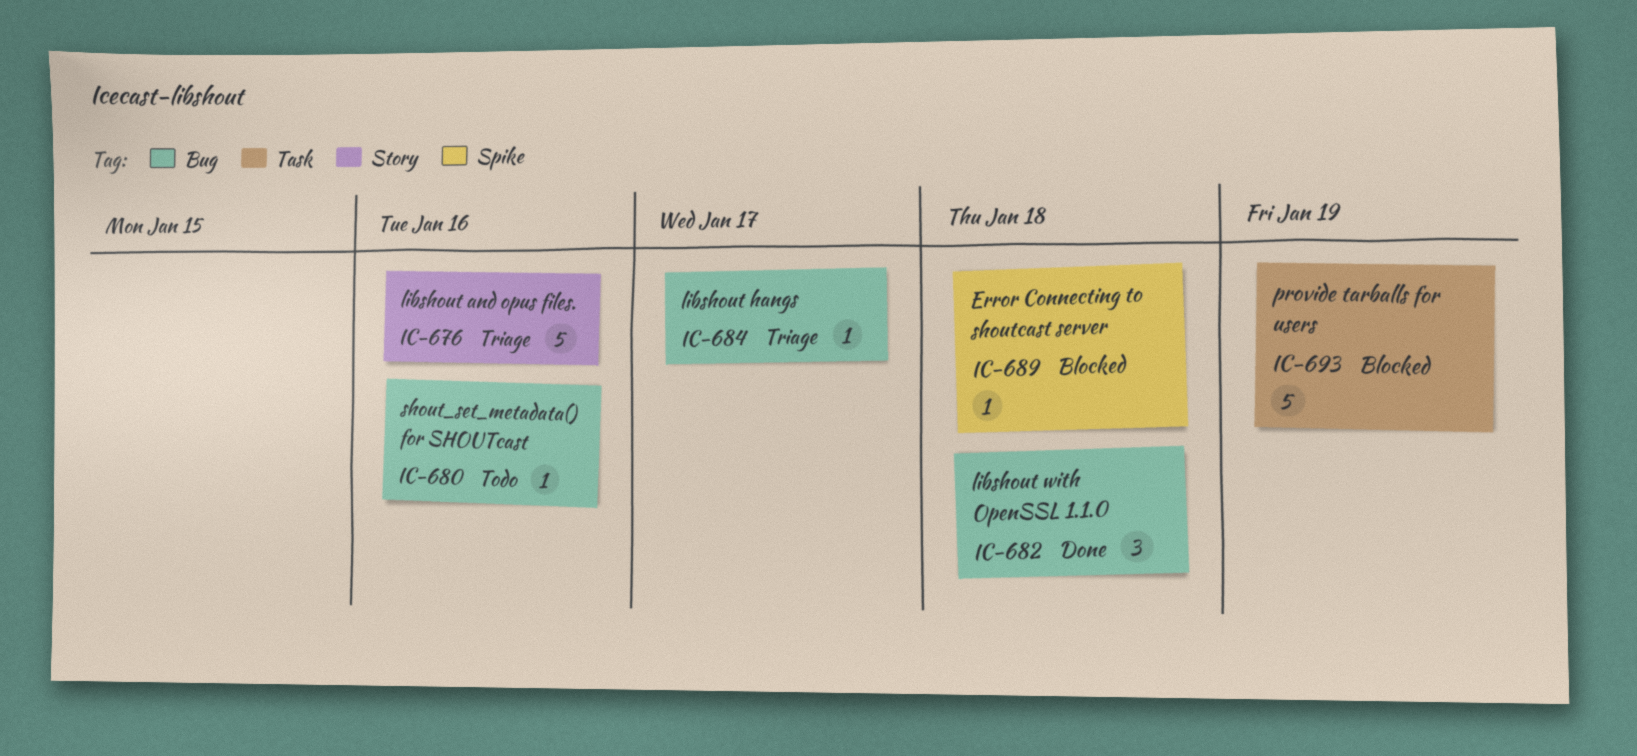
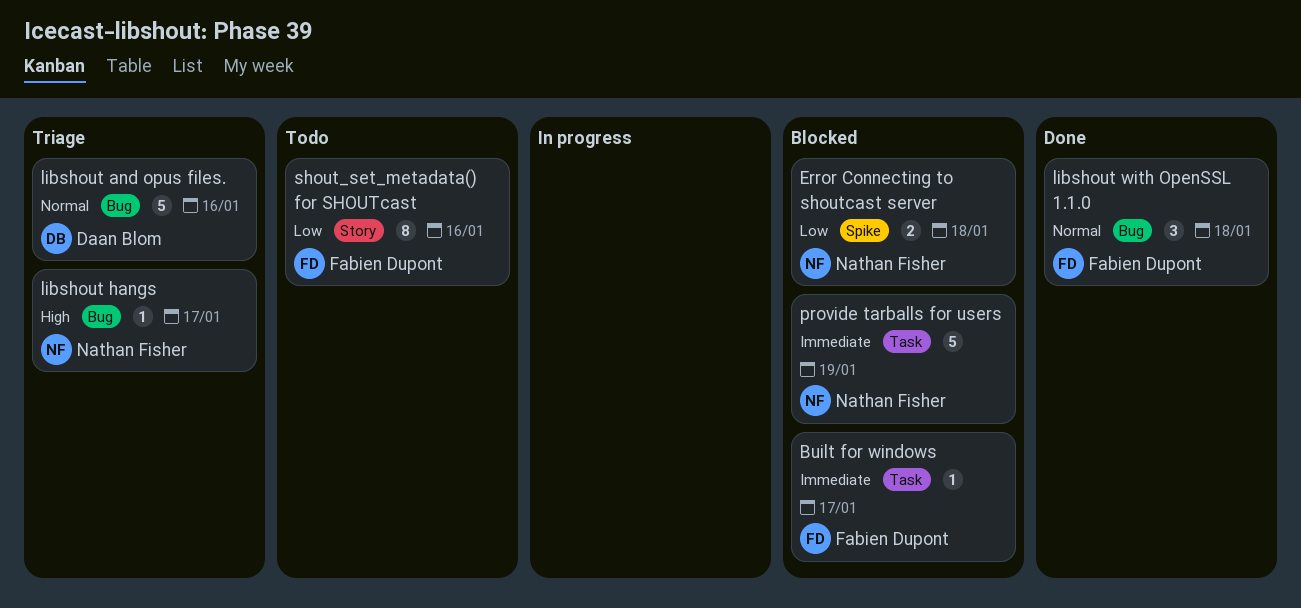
Built for windows: none -> present
Error Connecting to shoutcast server, estimate: 1 -> 2
libshout and opus files., label: Story -> Bug
shout_set_metadata() for SHOUTcast, label: Bug -> Story
shout_set_metadata() for SHOUTcast, estimate: 1 -> 8

